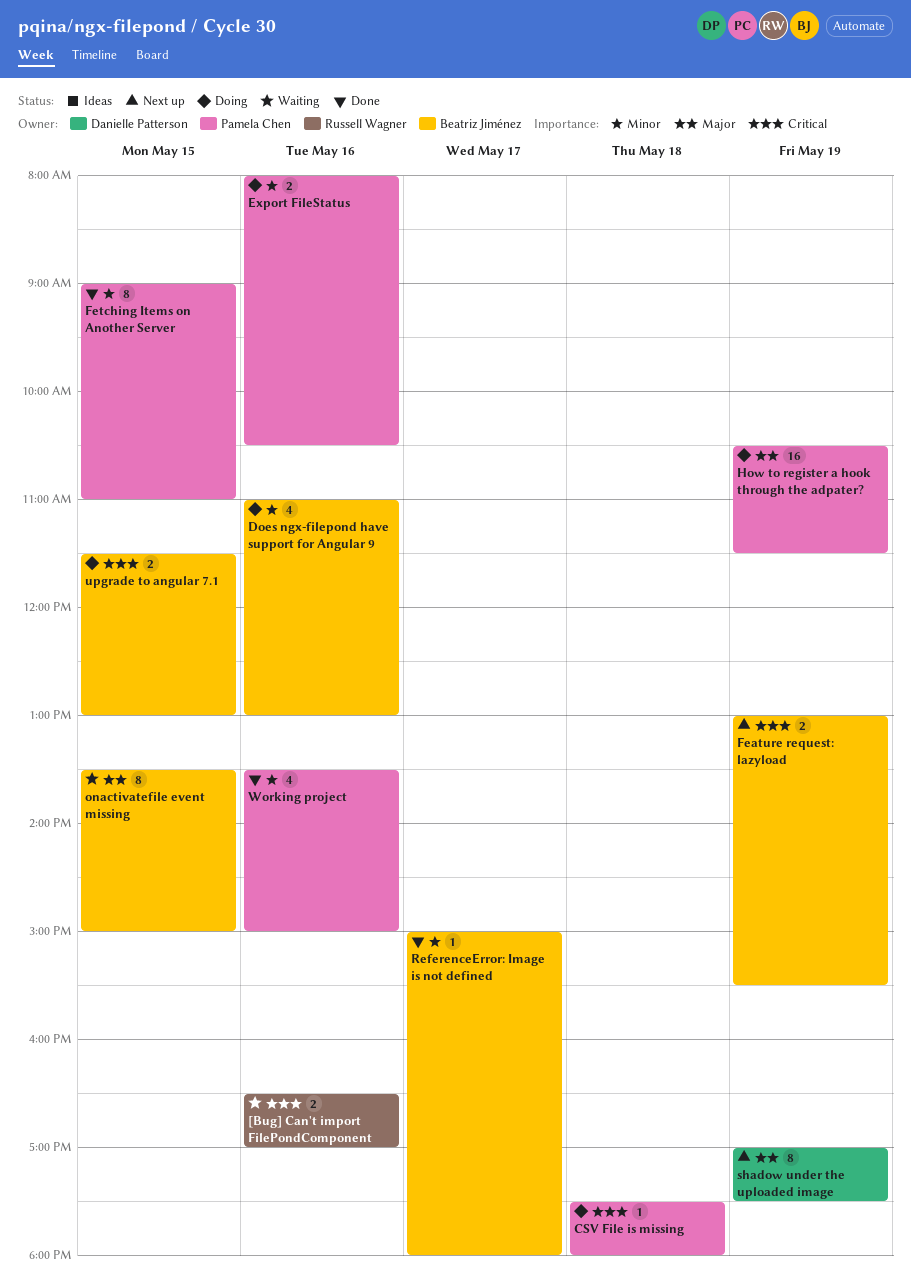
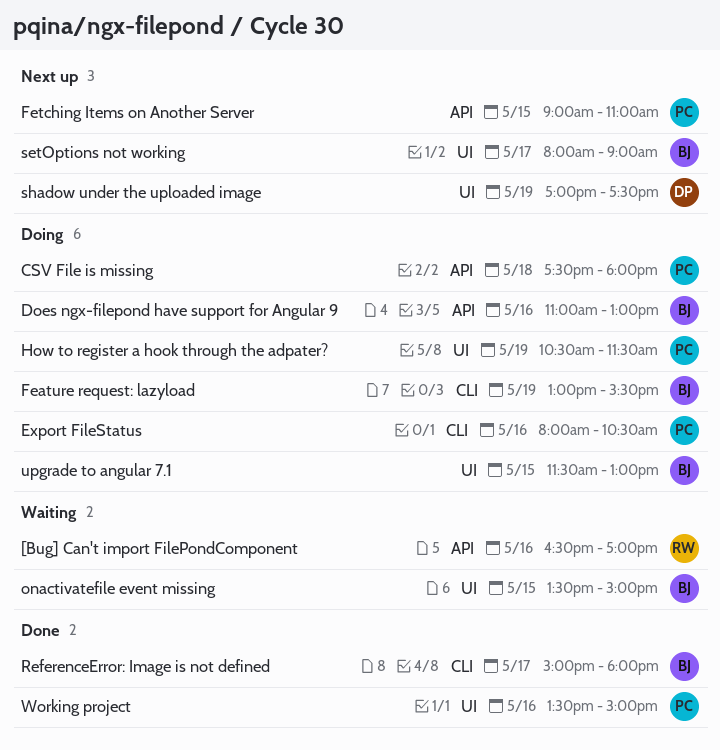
Feature request: lazyload, status: Next up -> Doing
Fetching Items on Another Server, status: Done -> Next up
setOptions not working: none -> present

